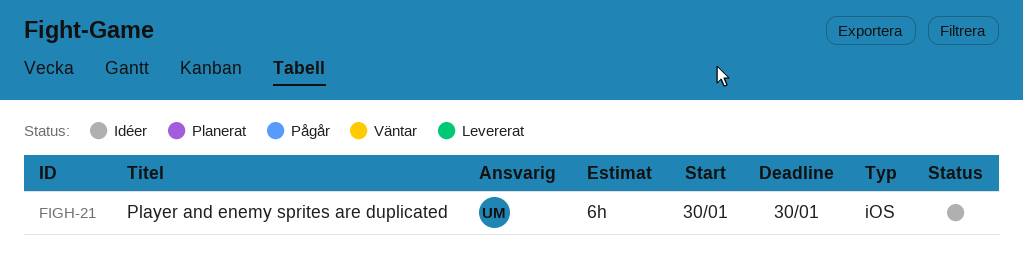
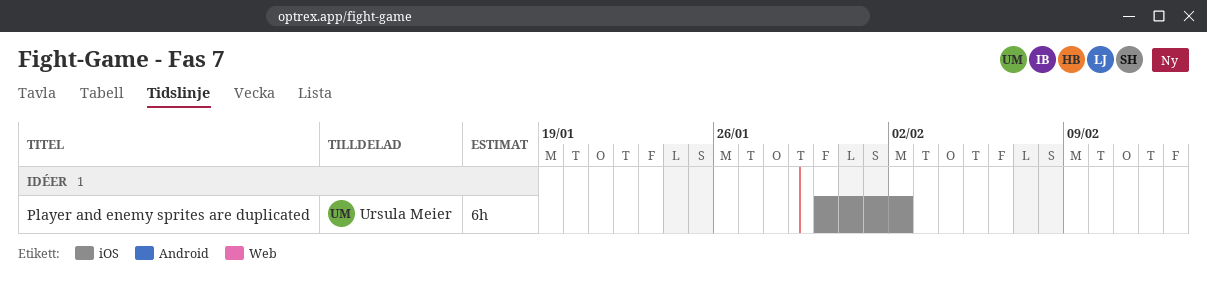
Player and enemy sprites are duplicated, due: Jan 30 -> Feb 2

